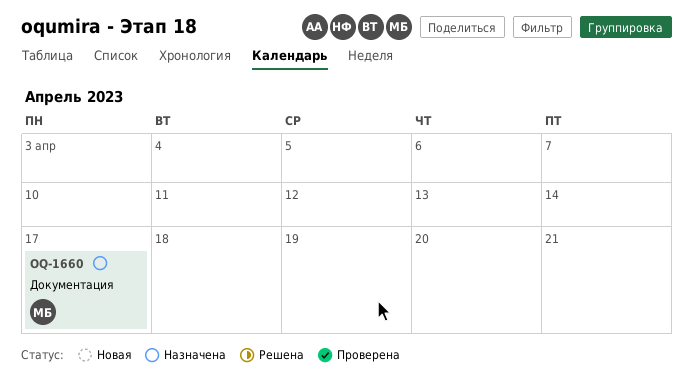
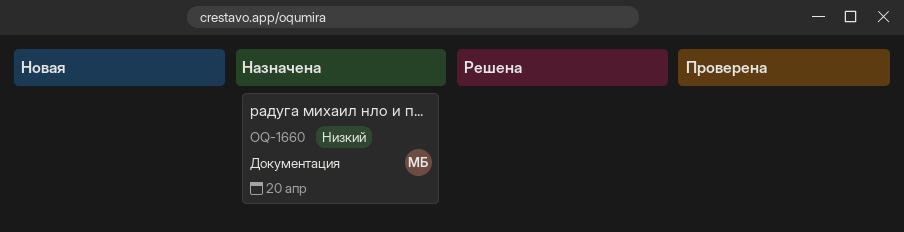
OQ-1660, due: Apr 17 -> Apr 20

